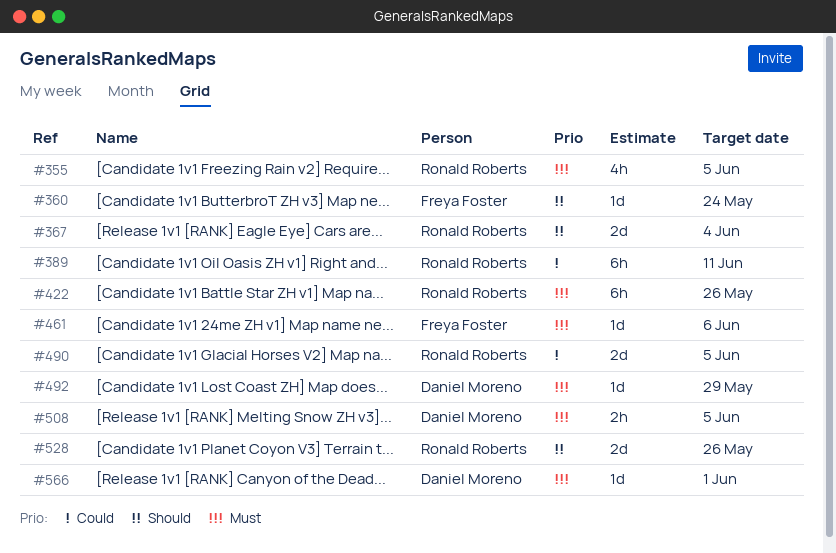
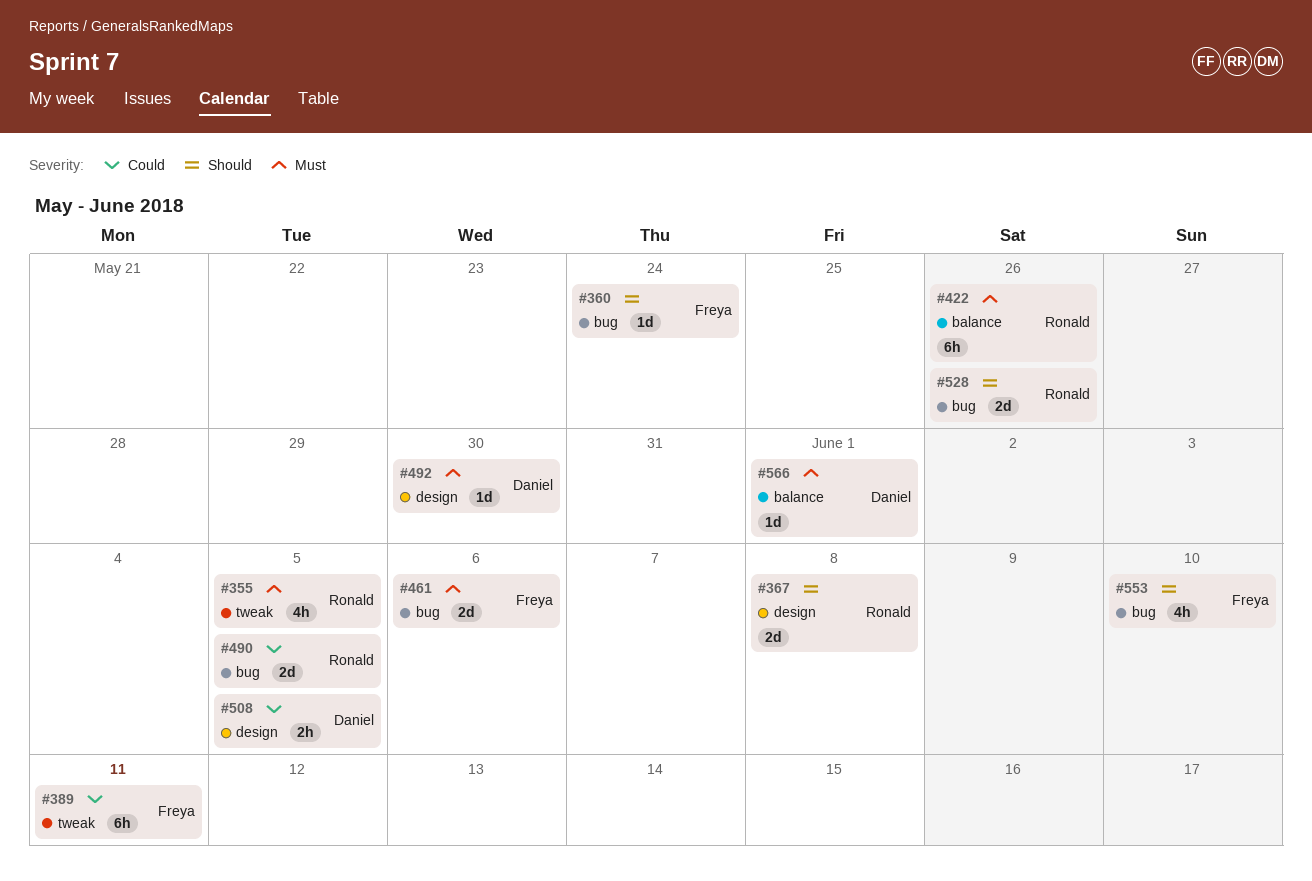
#367, due: Jun 4 -> Jun 8
#389, owner: Ronald Roberts -> Freya Foster
#461, estimate: 1d -> 2d
#492, due: May 29 -> May 30
#508, priority: Must -> Could
#553: none -> present

